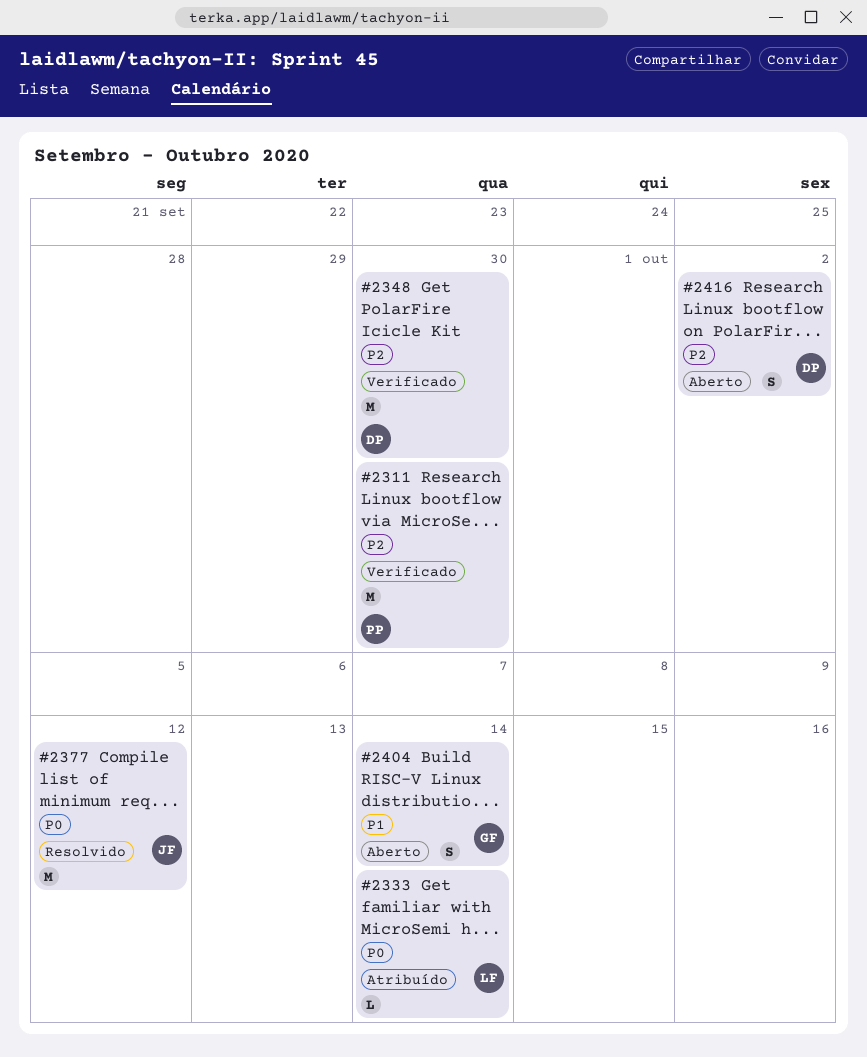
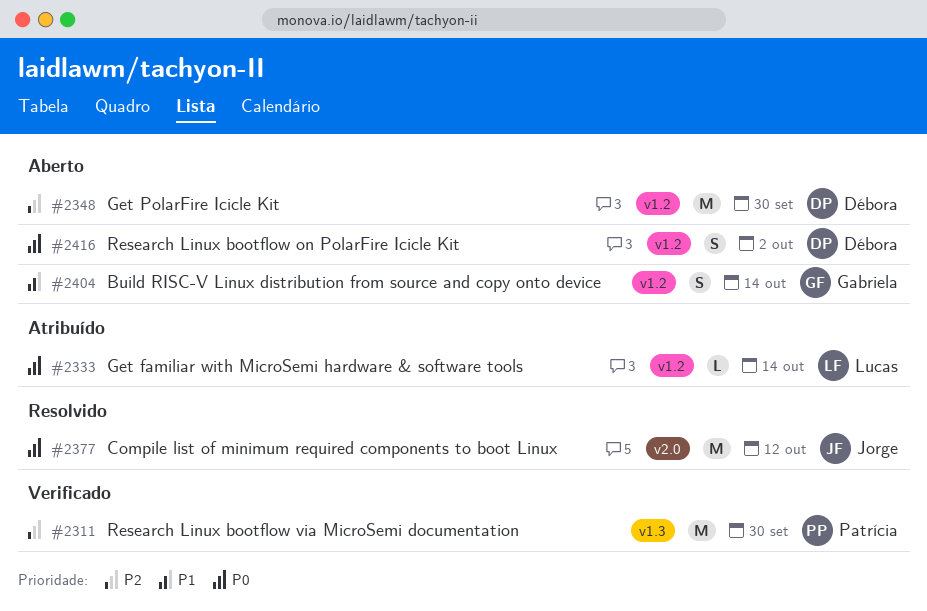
#2348, status: Verificado -> Aberto
#2416, priority: P2 -> P0

